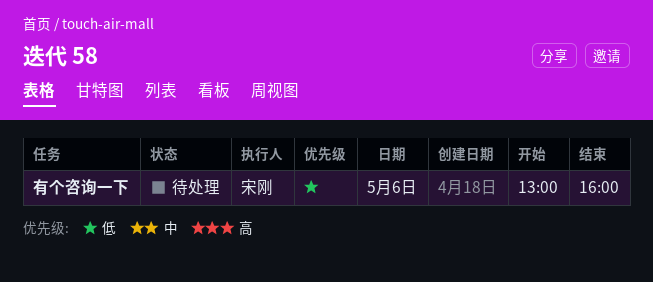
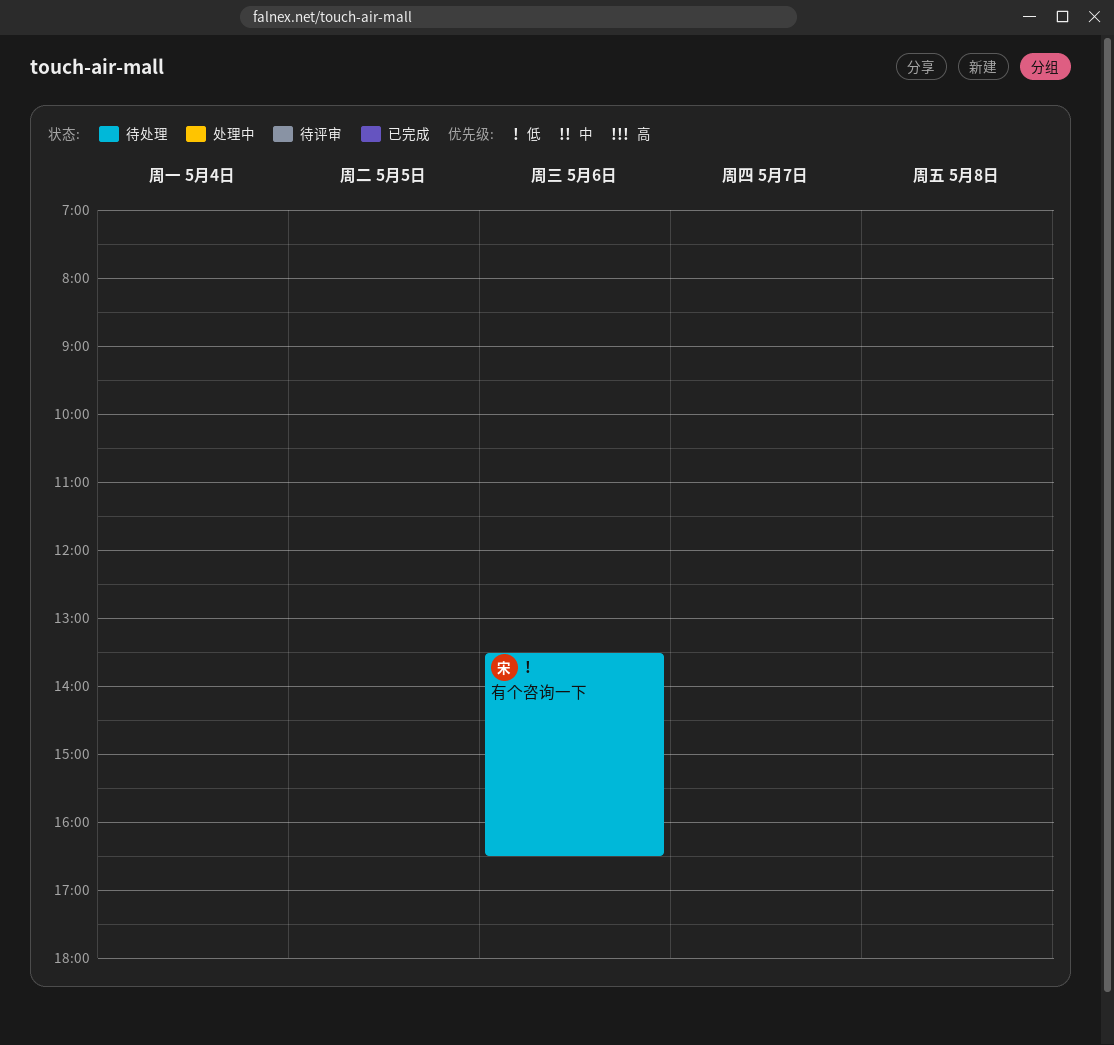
有个咨询一下, begins: 13:00 -> 13:30
有个咨询一下, ends: 16:00 -> 16:30

